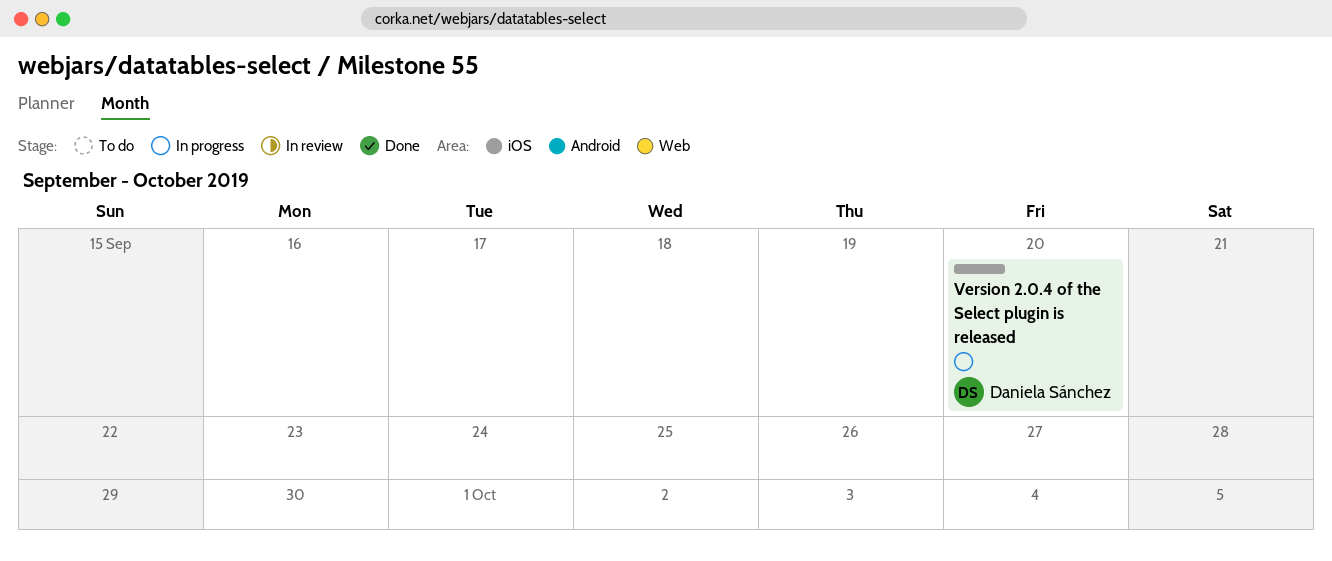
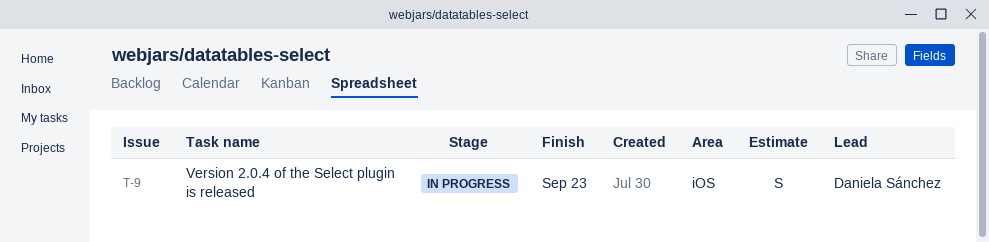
Version 2.0.4 of the Select plugin is released, due: Sep 20 -> Sep 23

